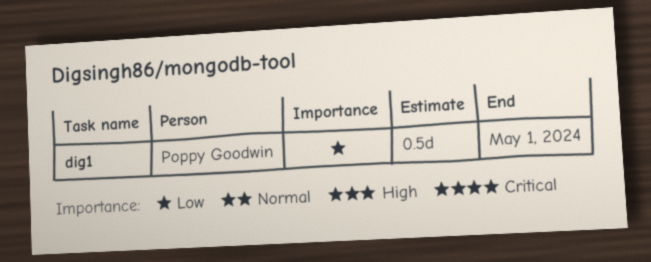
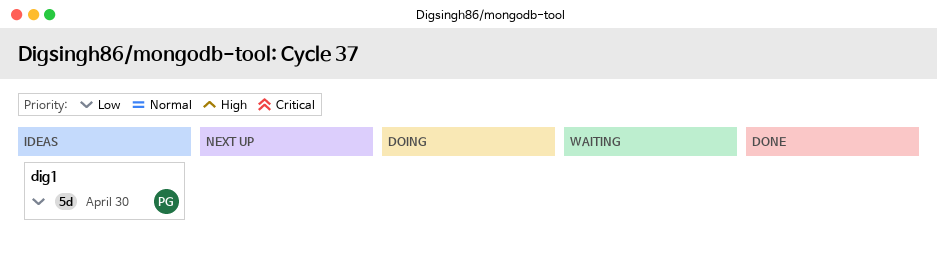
dig1, estimate: 0.5d -> 5d
dig1, due: May 1 -> Apr 30

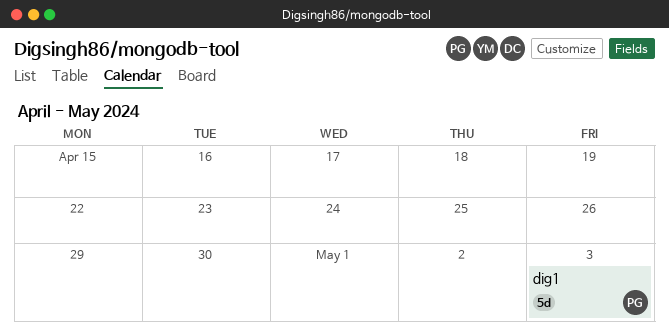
dig1, due: Apr 30 -> May 3

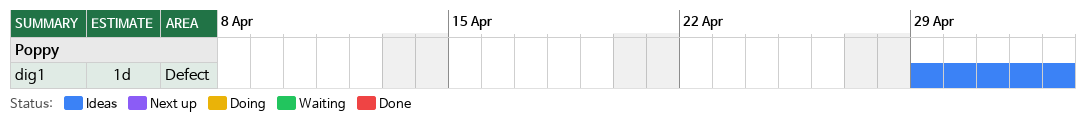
dig1, estimate: 5d -> 1d

